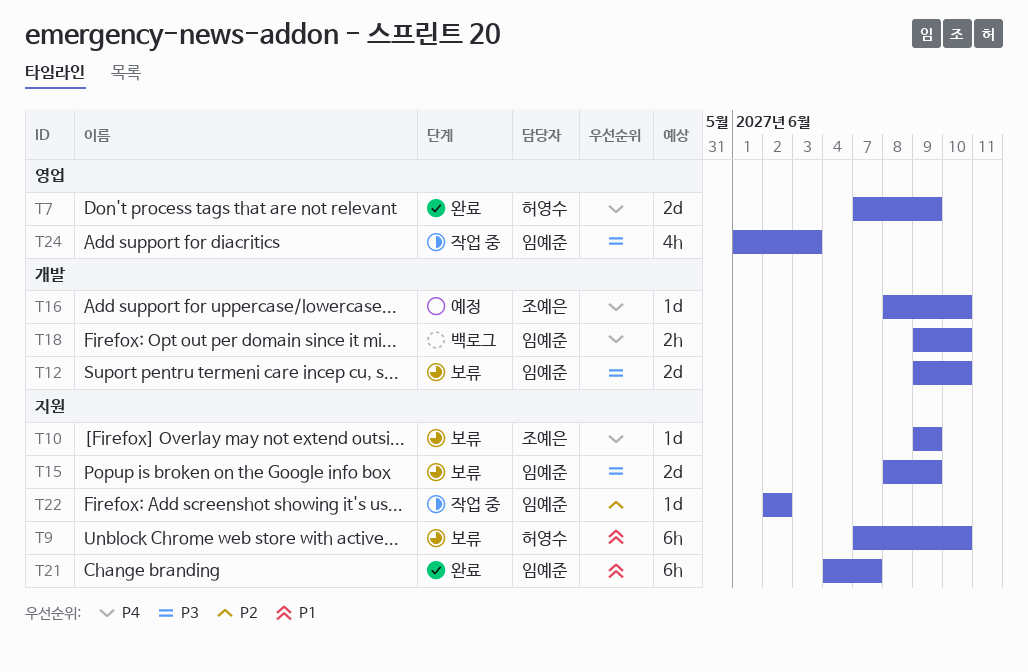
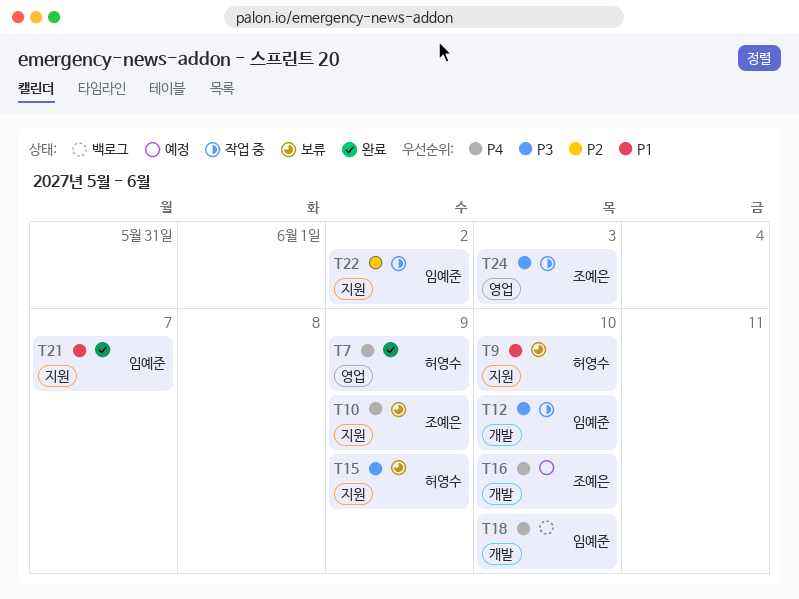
T12, status: 보류 -> 작업 중
T15, owner: 임예준 -> 허영수
T24, owner: 임예준 -> 조예은

